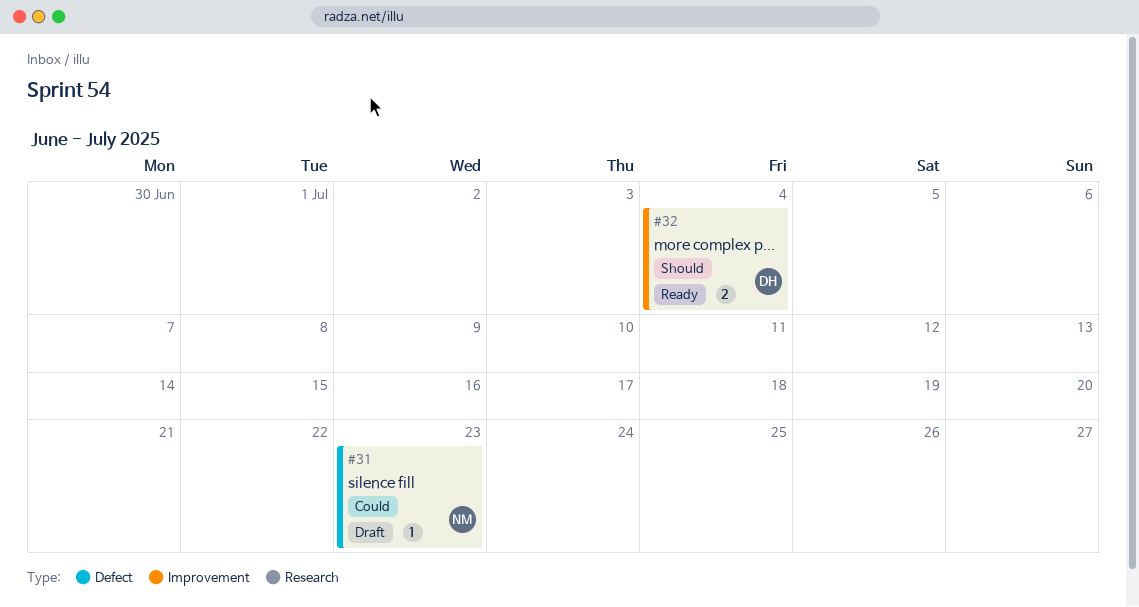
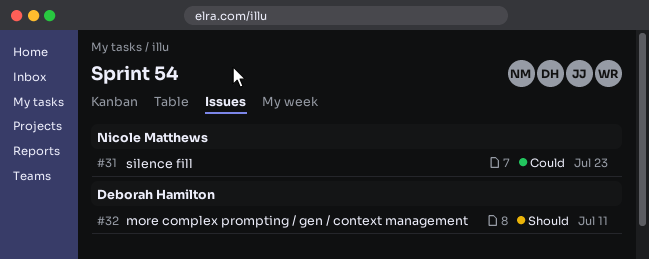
#32, due: Jul 4 -> Jul 11

